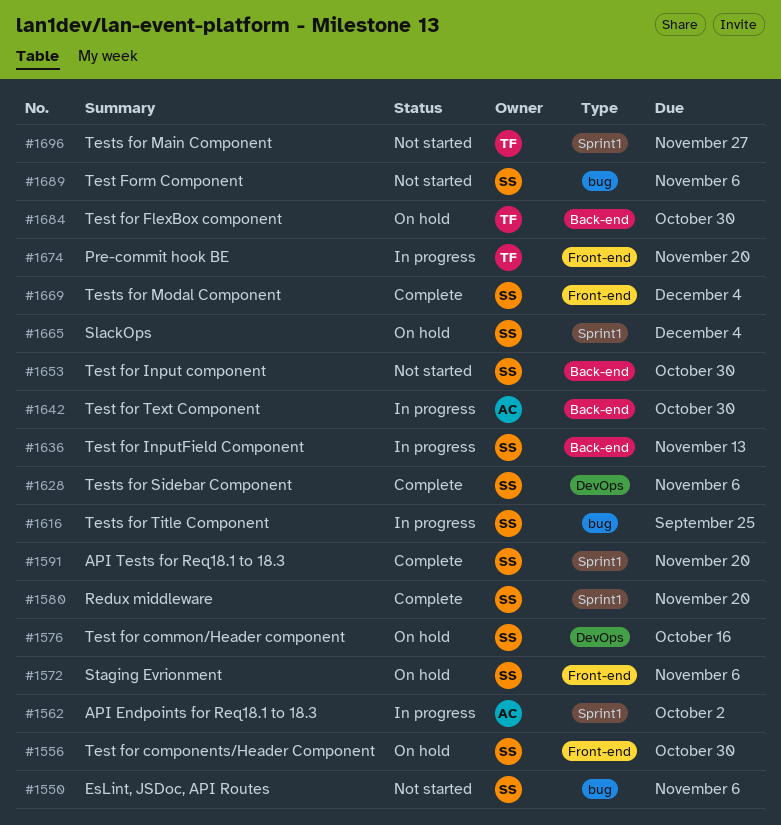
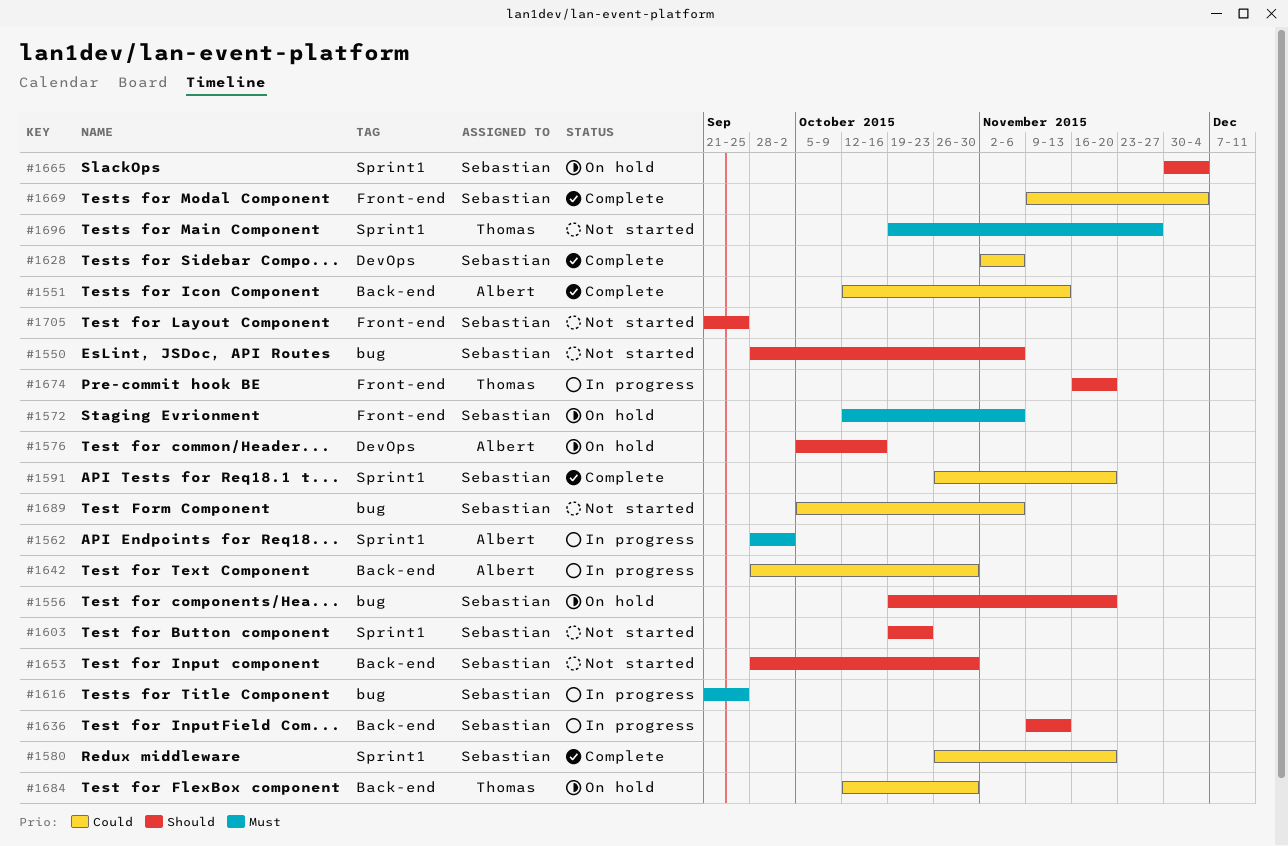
#1551: none -> present
#1556, label: Front-end -> bug
#1556, due: Oct 30 -> Nov 20
#1576, owner: Sebastian -> Albert
#1603: none -> present
#1705: none -> present

